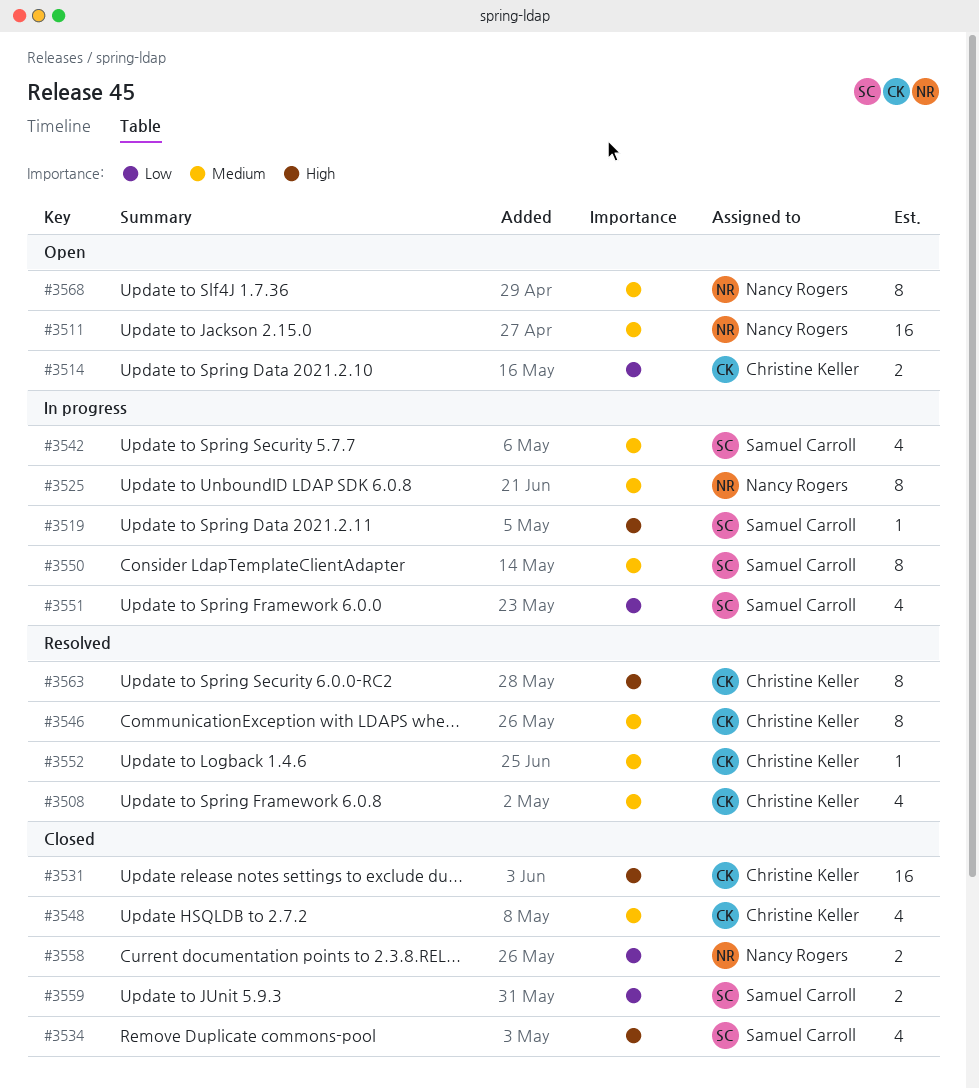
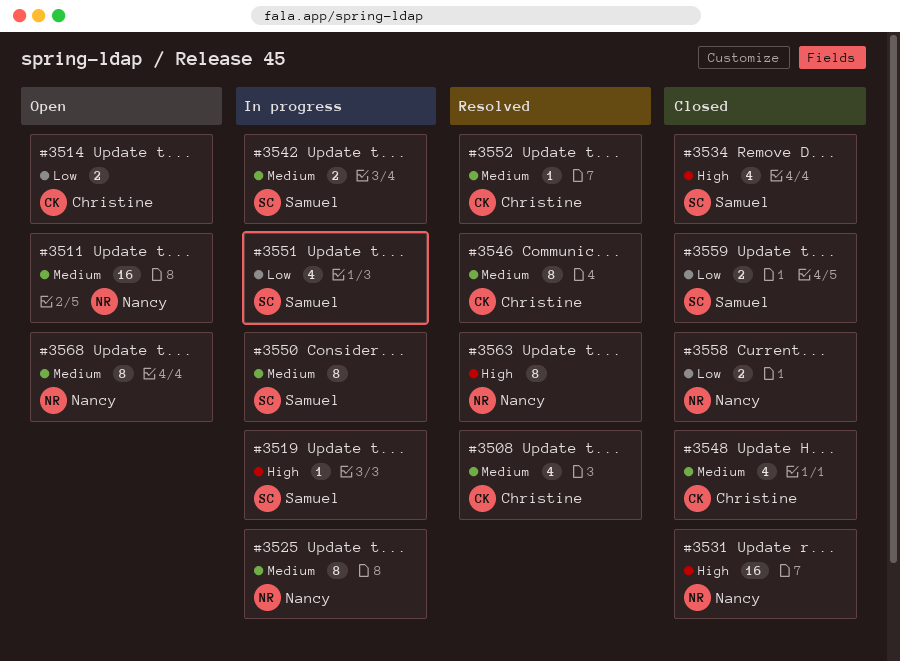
#3531, owner: Christine Keller -> Nancy Rogers
#3542, estimate: 4 -> 2
#3563, owner: Christine Keller -> Nancy Rogers

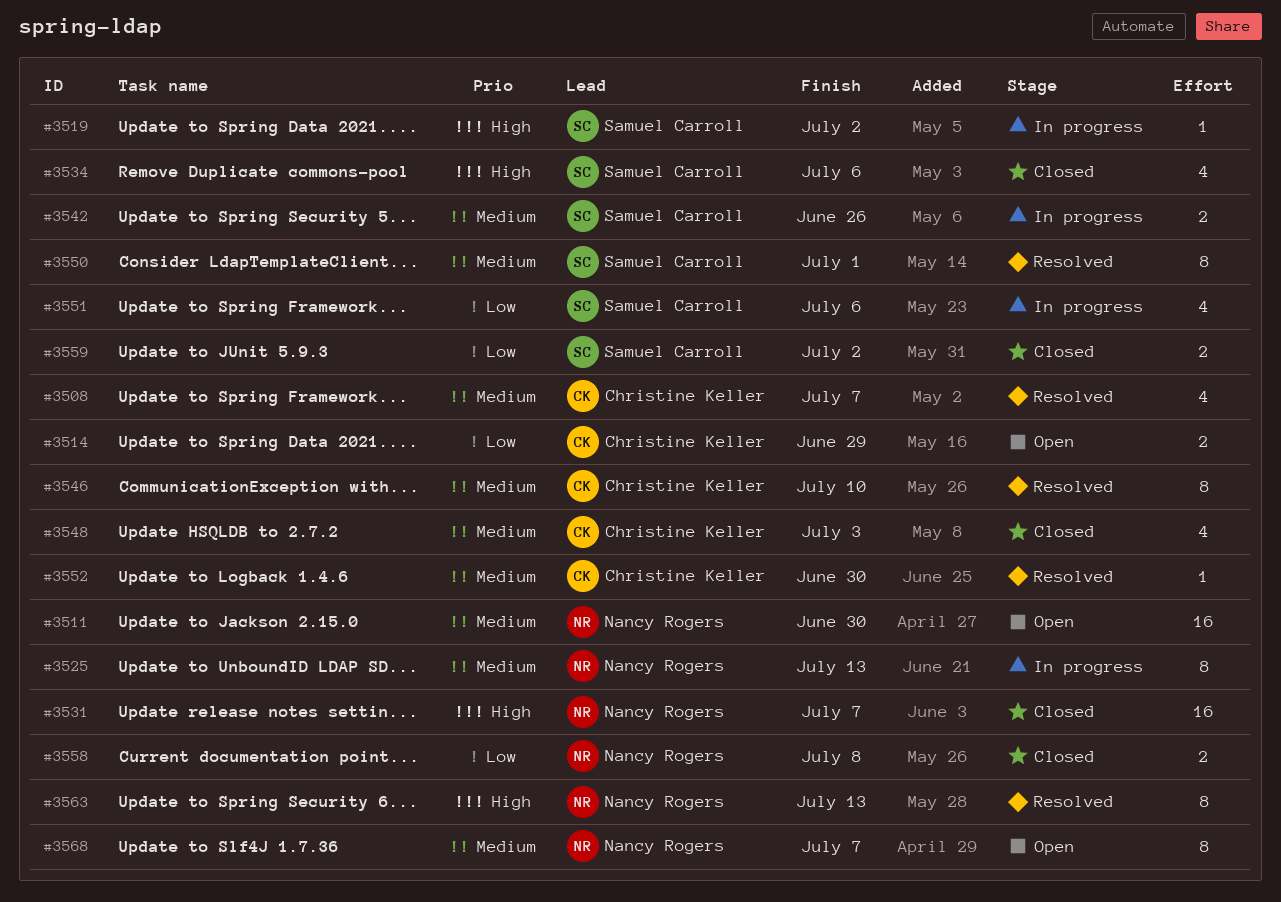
#3550, status: In progress -> Resolved

